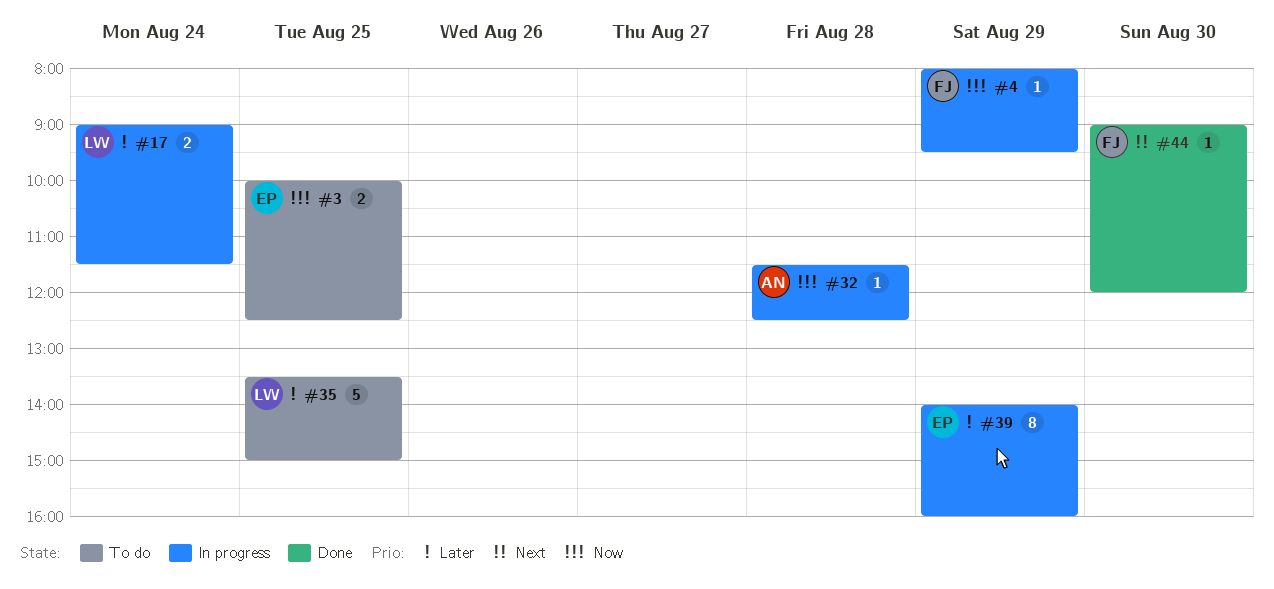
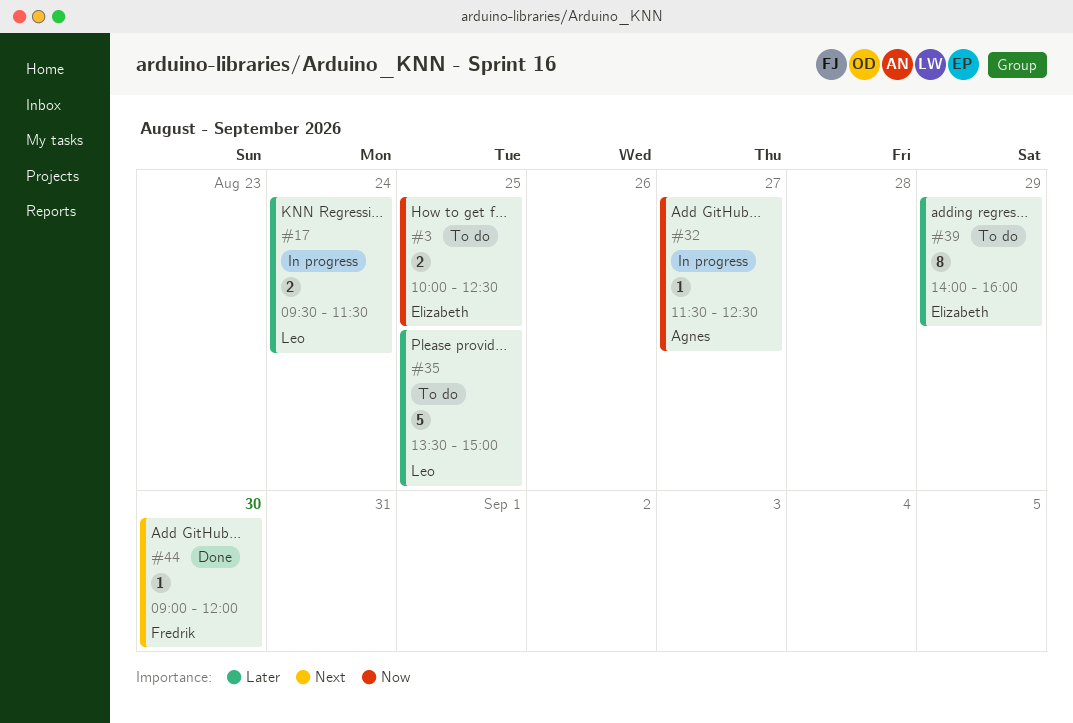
#4: present -> none
#17, begins: 09:00 -> 09:30
#32, day: Aug 28 -> Aug 27
#39, status: In progress -> To do

